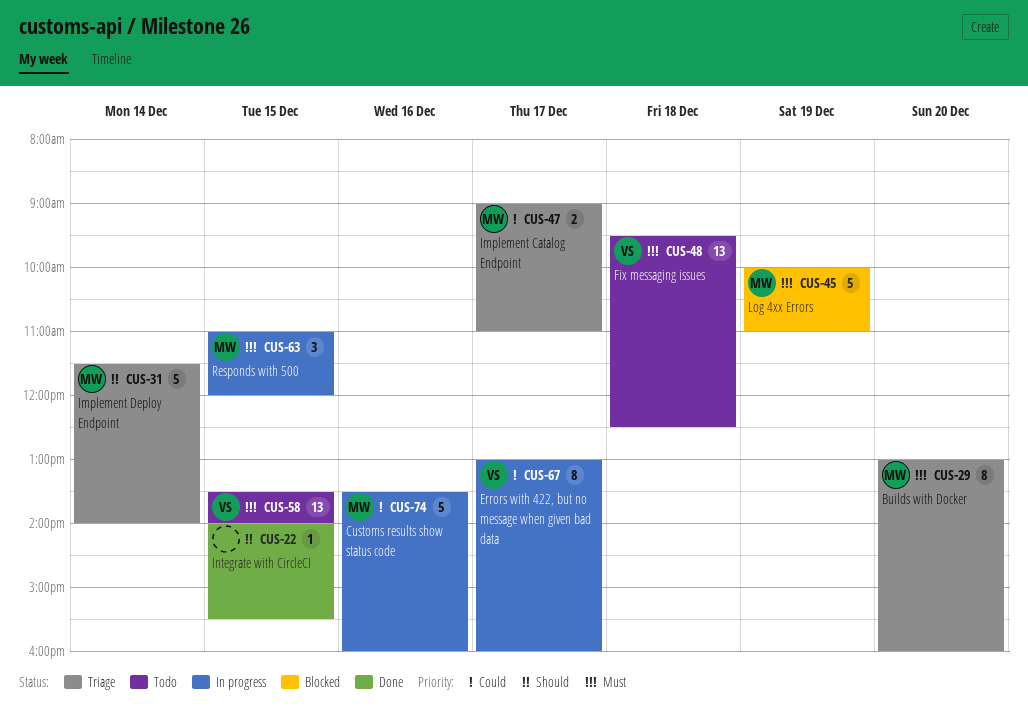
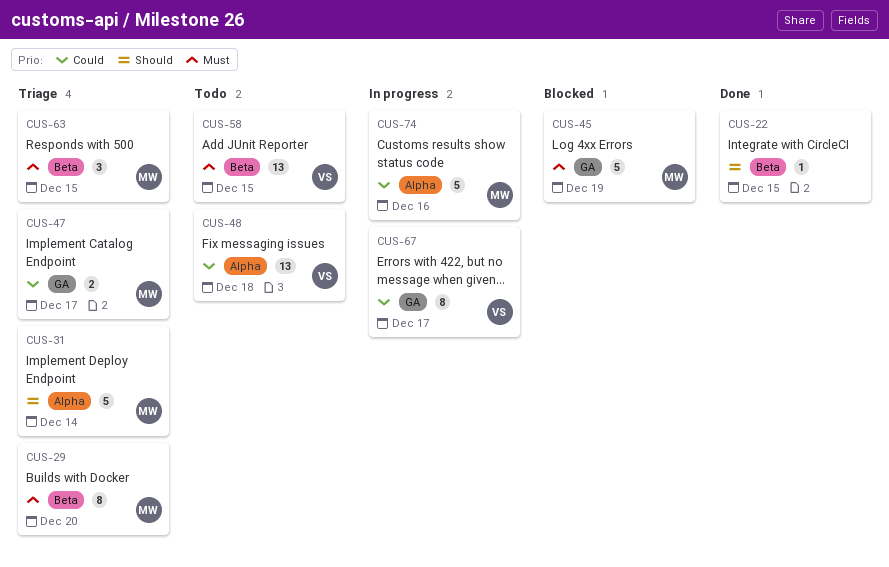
CUS-48, priority: Must -> Could
CUS-63, status: In progress -> Triage

